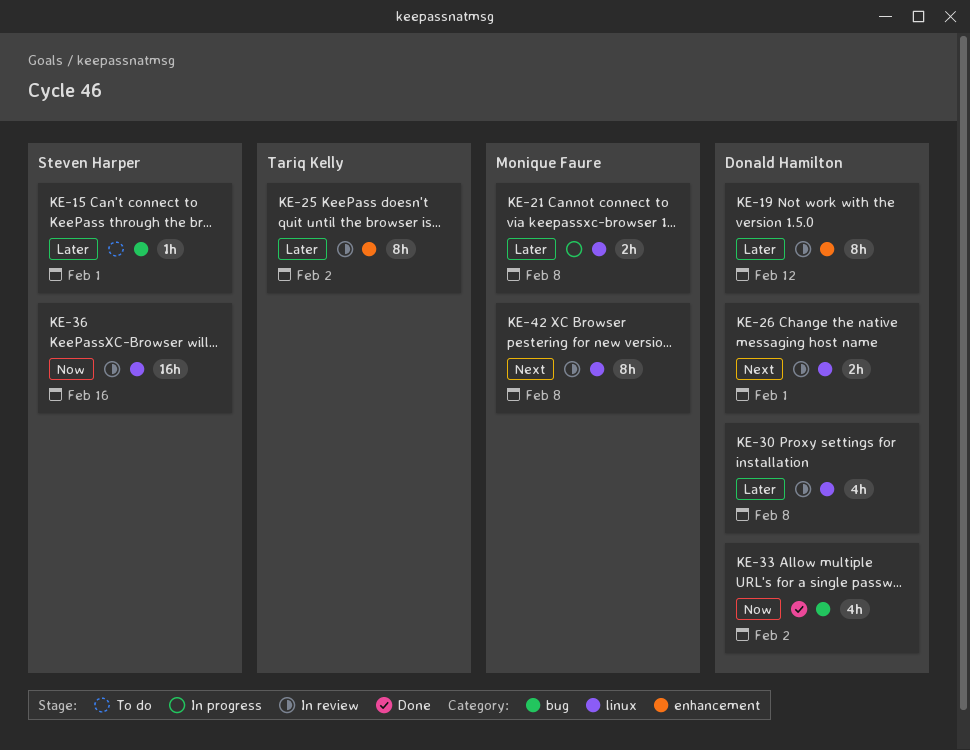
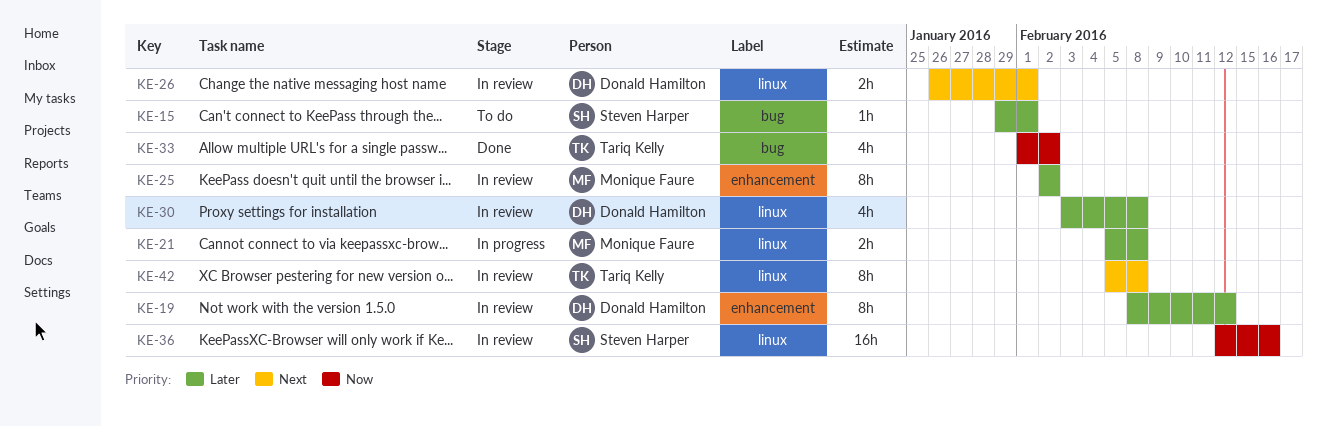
KE-25, owner: Tariq Kelly -> Monique Faure
KE-33, owner: Donald Hamilton -> Tariq Kelly
KE-42, owner: Monique Faure -> Tariq Kelly

